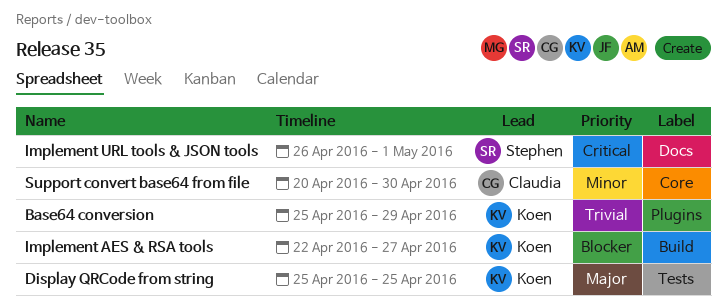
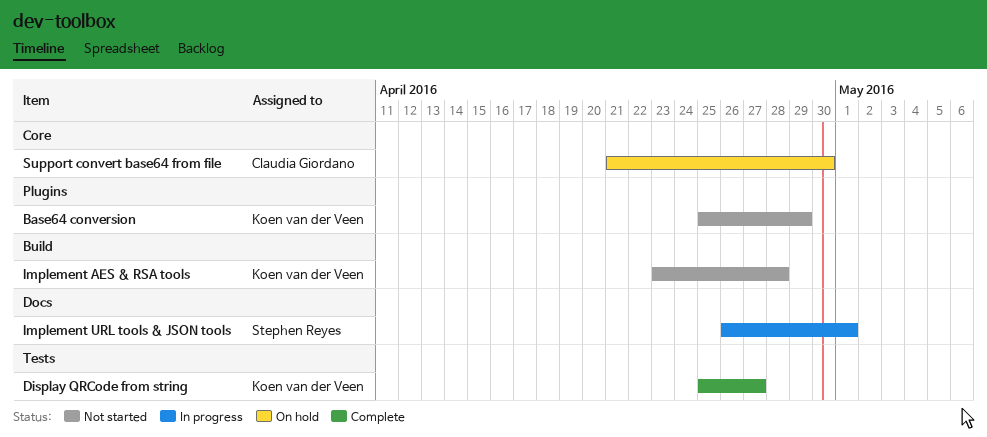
Display QRCode from string, due: Apr 25 -> Apr 27
Implement AES & RSA tools, start: Apr 22 -> Apr 23
Implement AES & RSA tools, due: Apr 27 -> Apr 28
Support convert base64 from file, start: Apr 20 -> Apr 21

